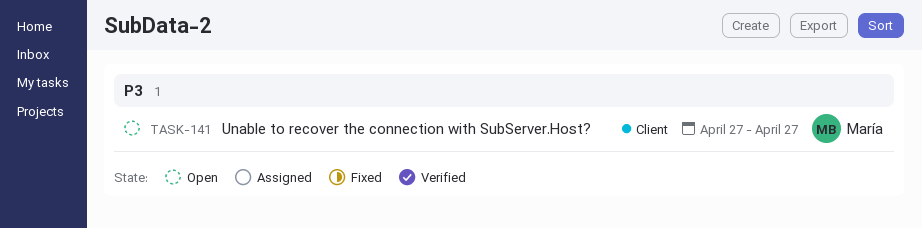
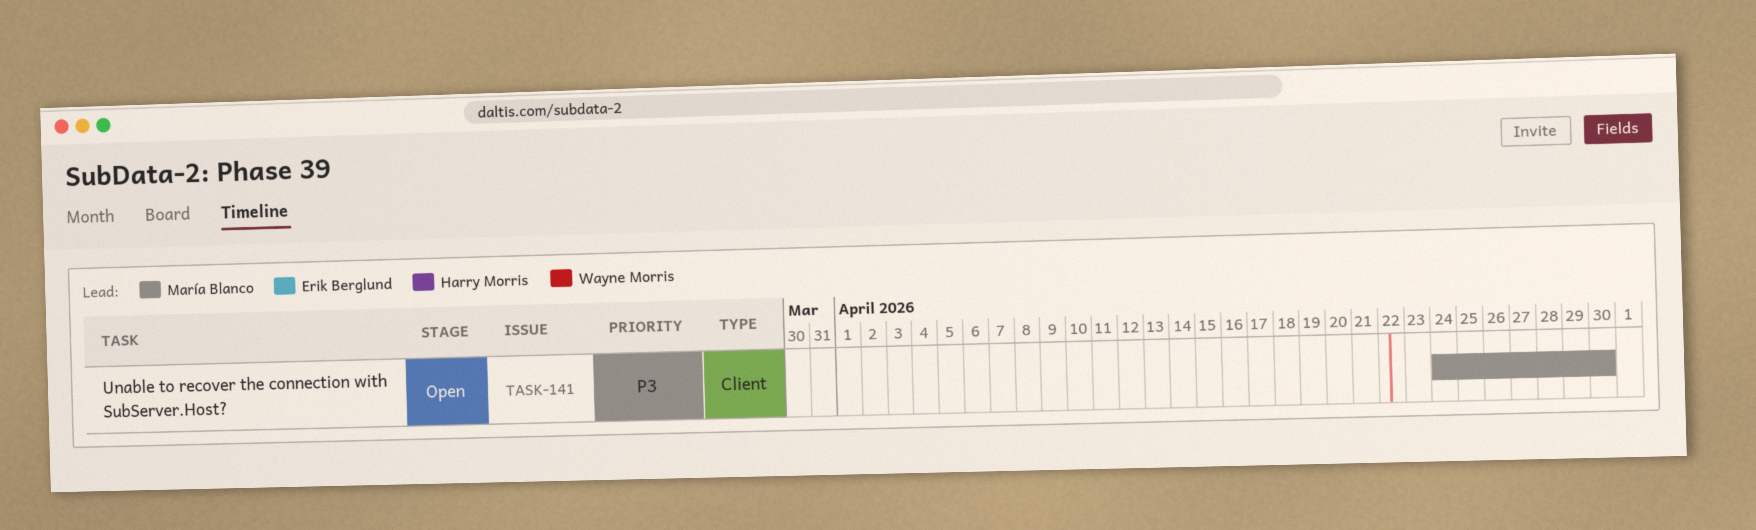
TASK-141, start: Apr 27 -> Apr 24
TASK-141, due: Apr 27 -> Apr 30

